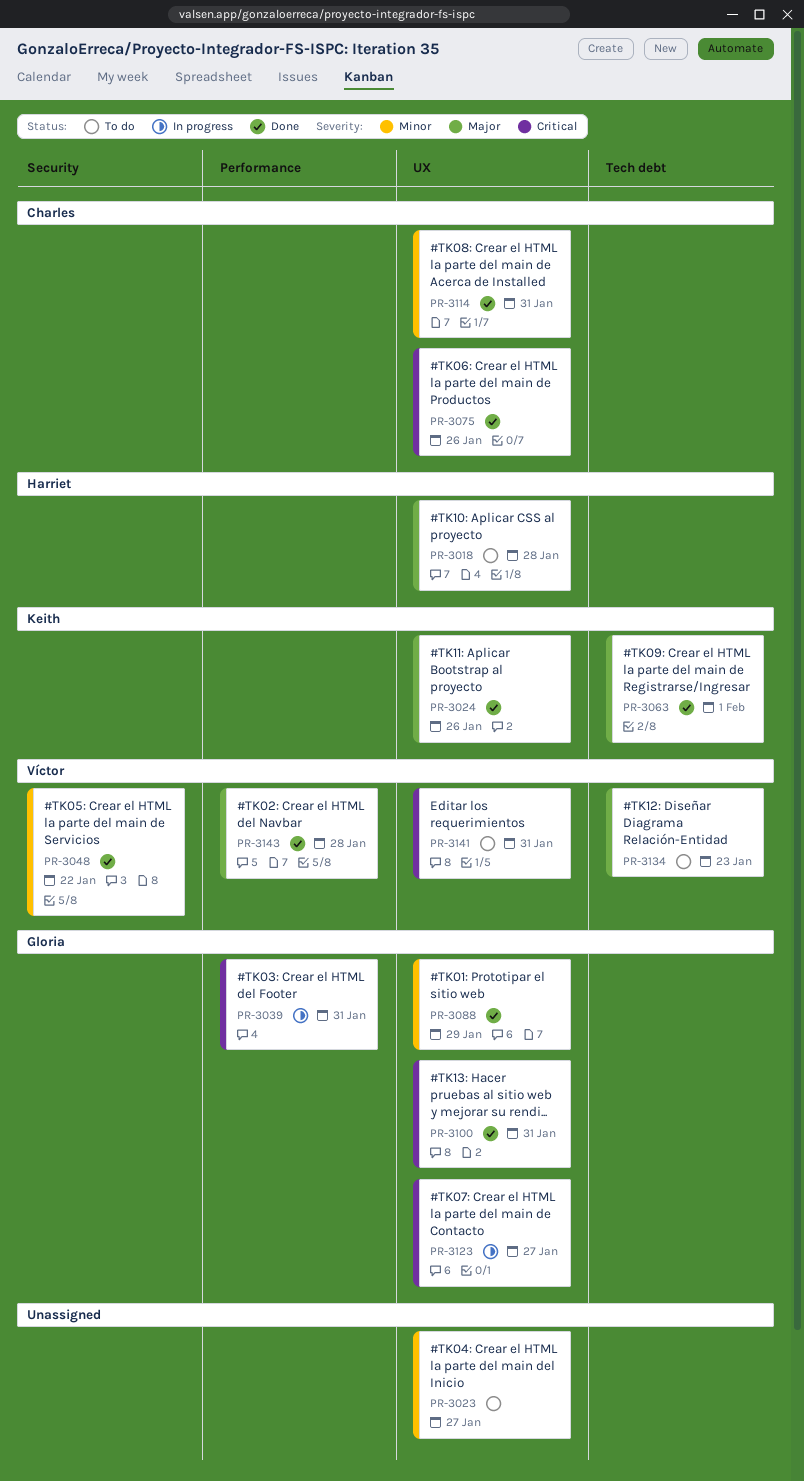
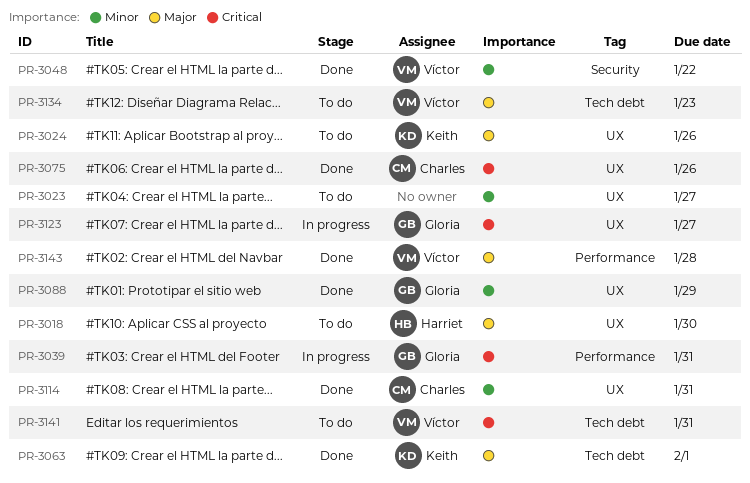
PR-3018, due: Jan 28 -> Jan 30
PR-3024, status: Done -> To do
PR-3100: present -> none
PR-3141, label: UX -> Tech debt

